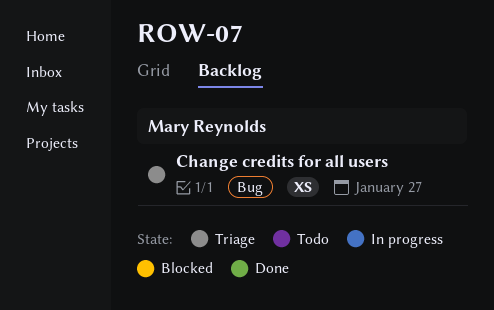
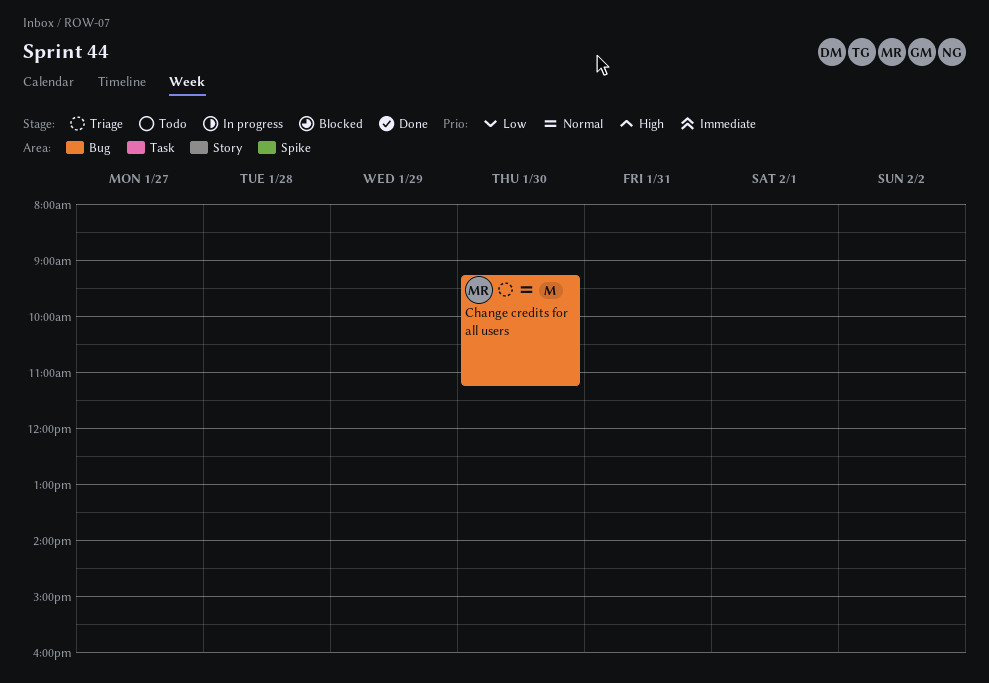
Change credits for all users, estimate: XS -> M
Change credits for all users, day: Jan 27 -> Jan 30

